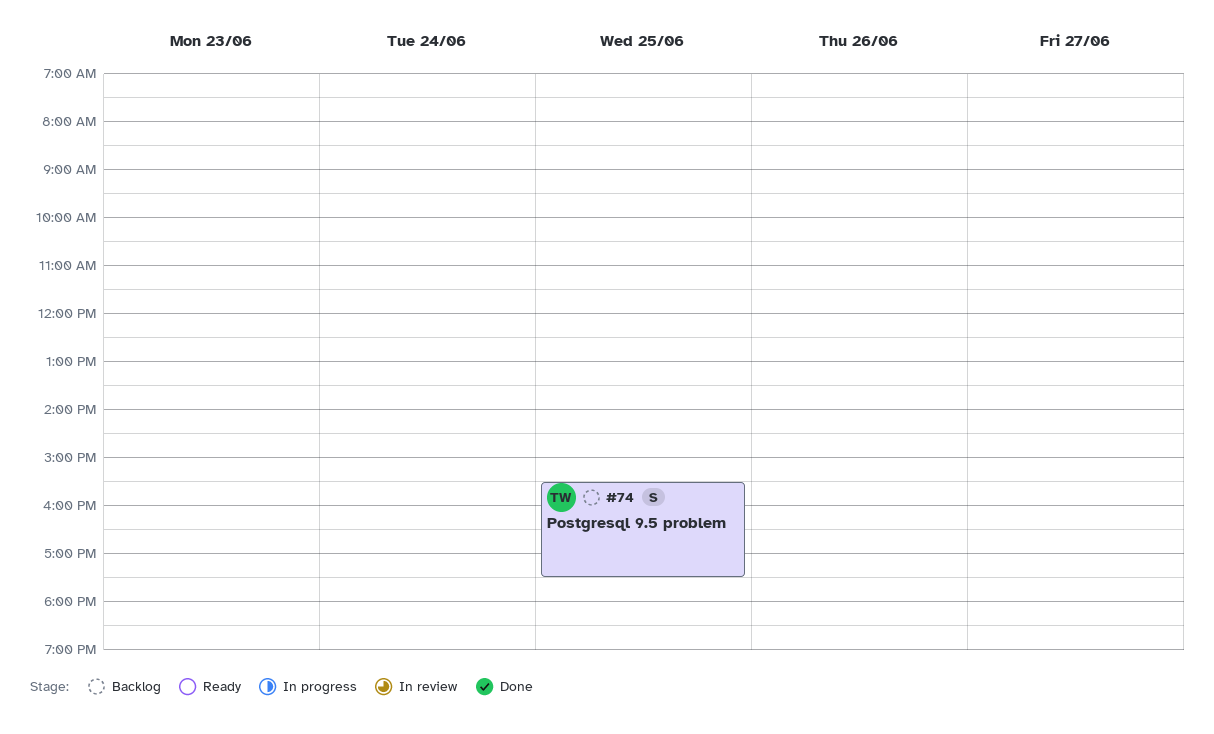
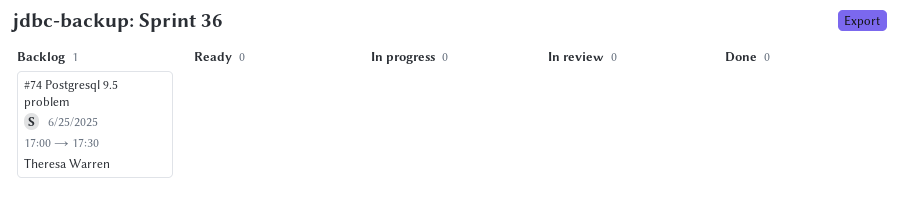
#74, begins: 15:30 -> 17:00

